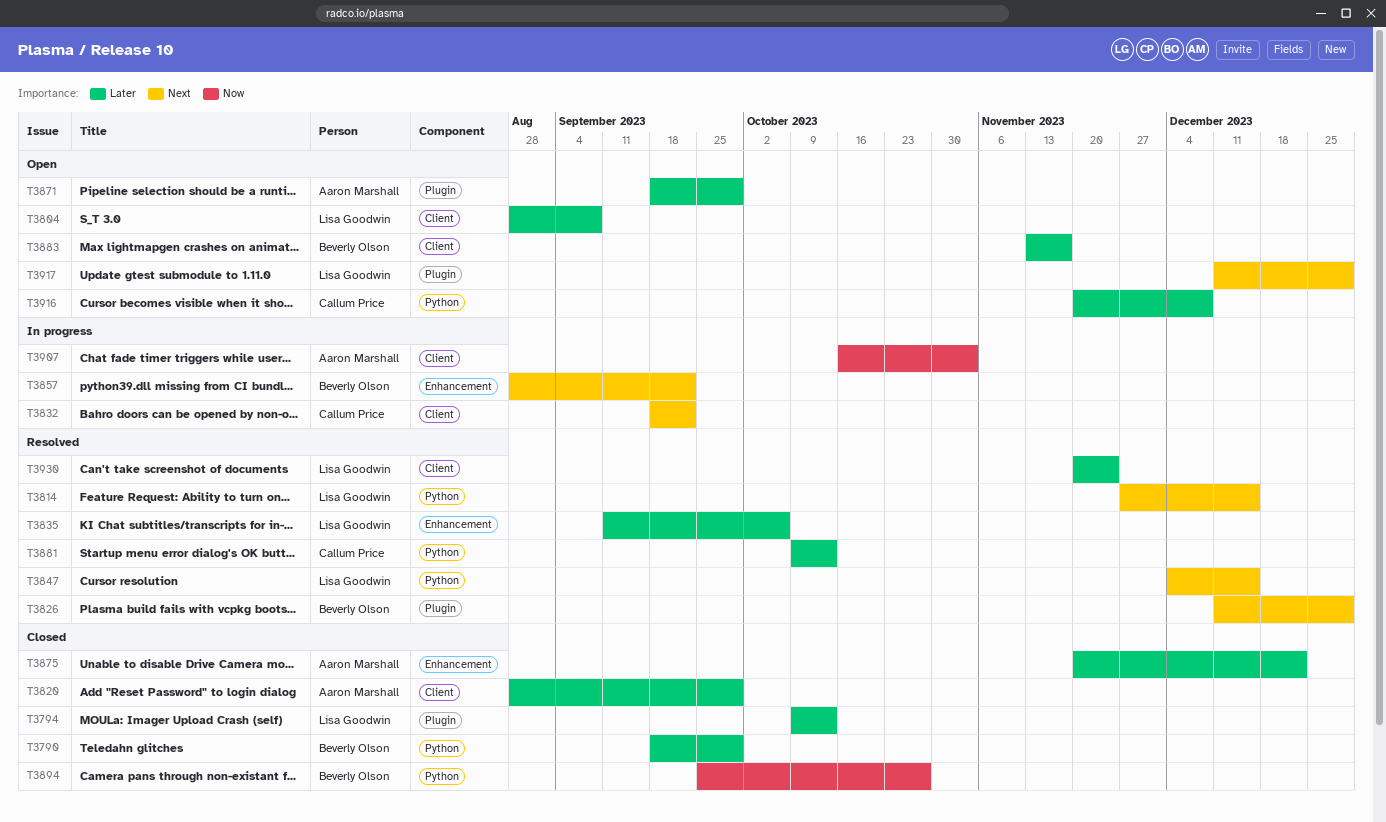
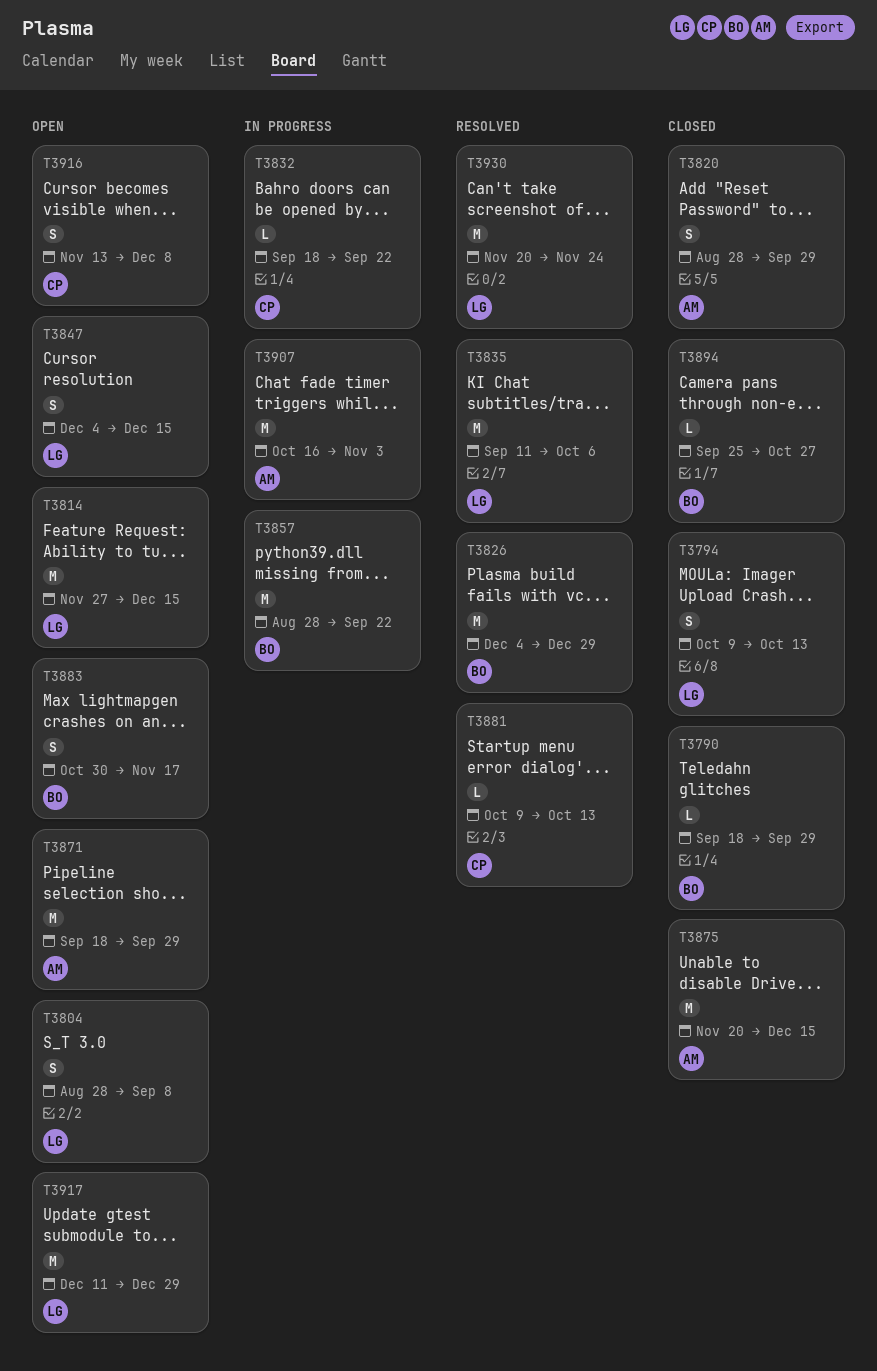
T3814, status: Resolved -> Open
T3826, start: Dec 11 -> Dec 4
T3847, status: Resolved -> Open
T3875, due: Dec 22 -> Dec 15
T3883, start: Nov 13 -> Oct 30
T3916, start: Nov 20 -> Nov 13

